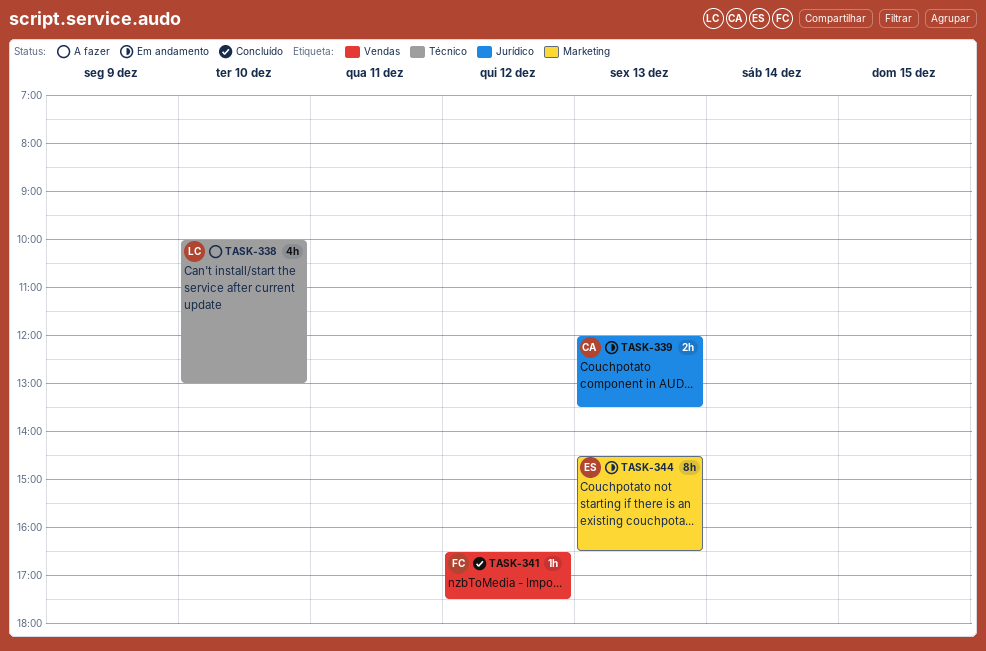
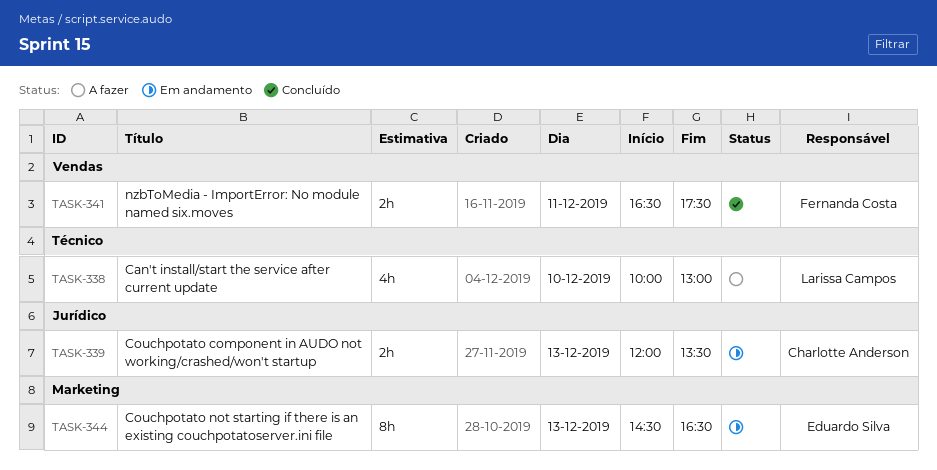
TASK-341, estimate: 1h -> 2h
TASK-341, day: Dec 12 -> Dec 11

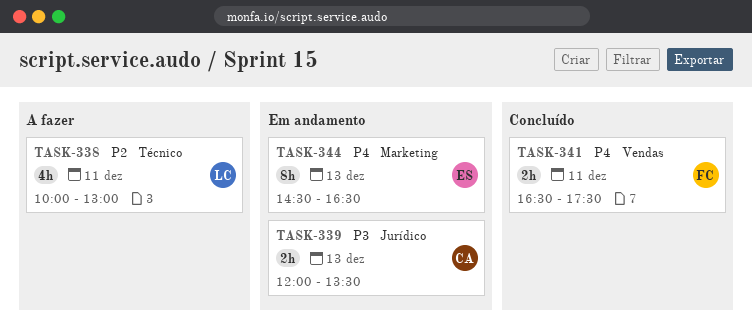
TASK-338, day: Dec 10 -> Dec 11

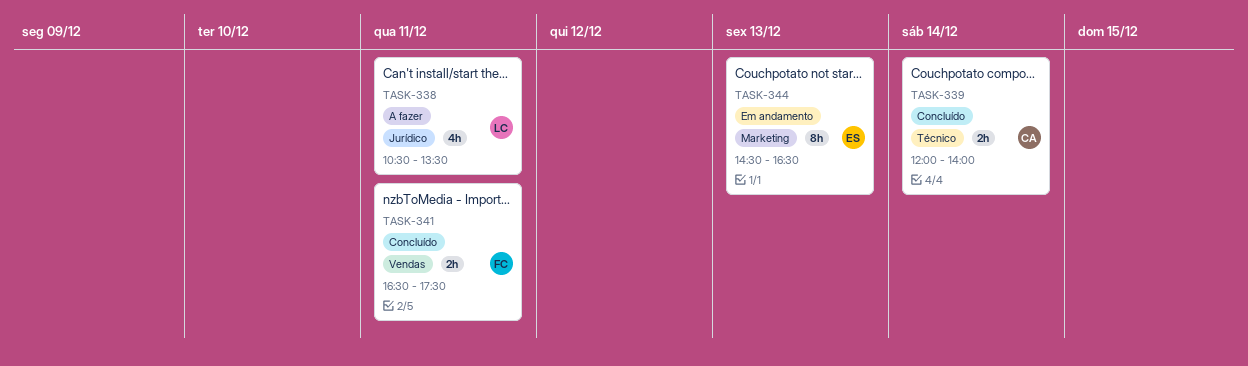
TASK-338, label: Técnico -> Jurídico
TASK-338, begins: 10:00 -> 10:30
TASK-338, ends: 13:00 -> 13:30
TASK-339, status: Em andamento -> Concluído
TASK-339, label: Jurídico -> Técnico
TASK-339, day: Dec 13 -> Dec 14
TASK-339, ends: 13:30 -> 14:00

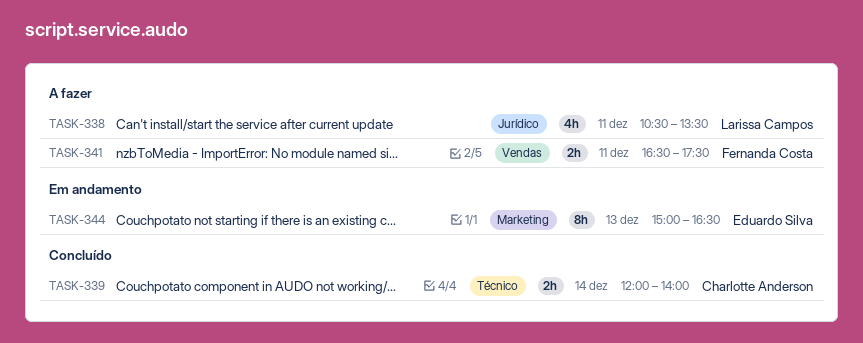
TASK-341, status: Concluído -> A fazer
TASK-344, begins: 14:30 -> 15:00

